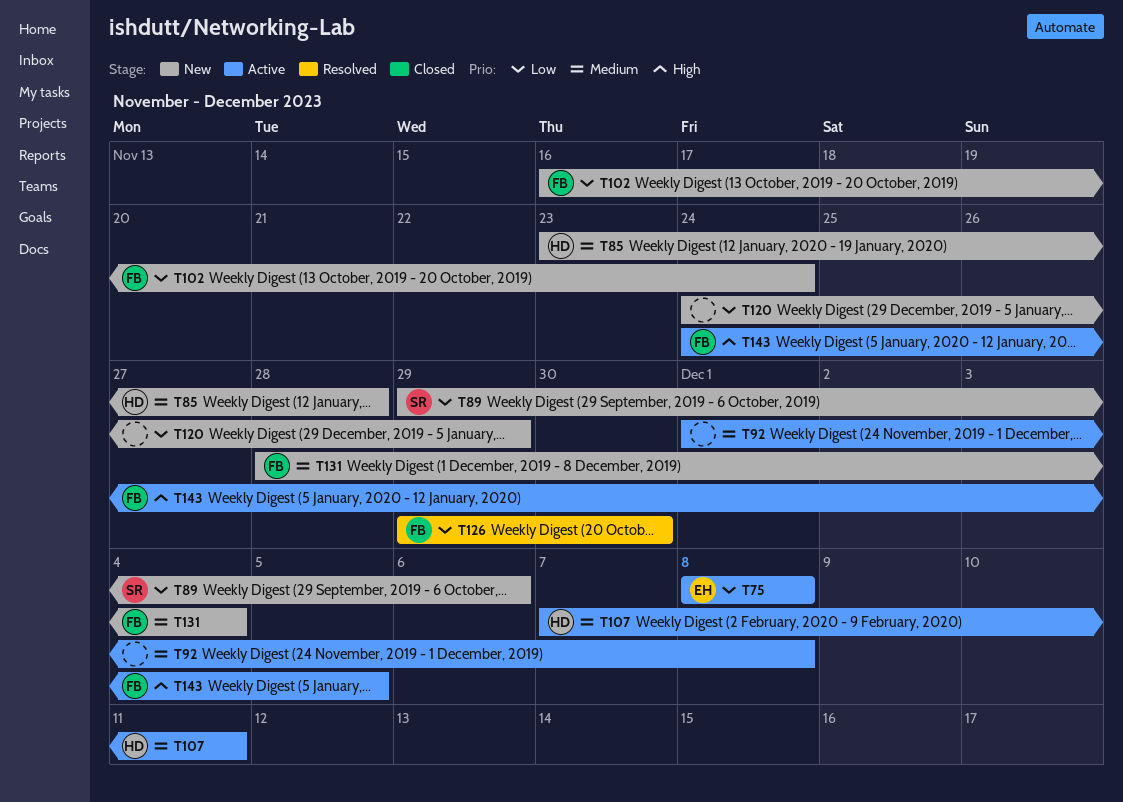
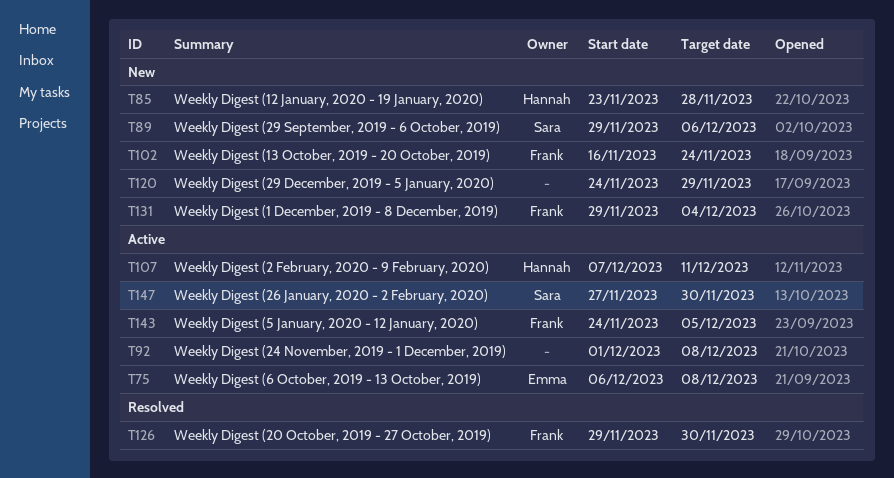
T75, start: Dec 8 -> Dec 6
T131, start: Nov 28 -> Nov 29
T147: none -> present

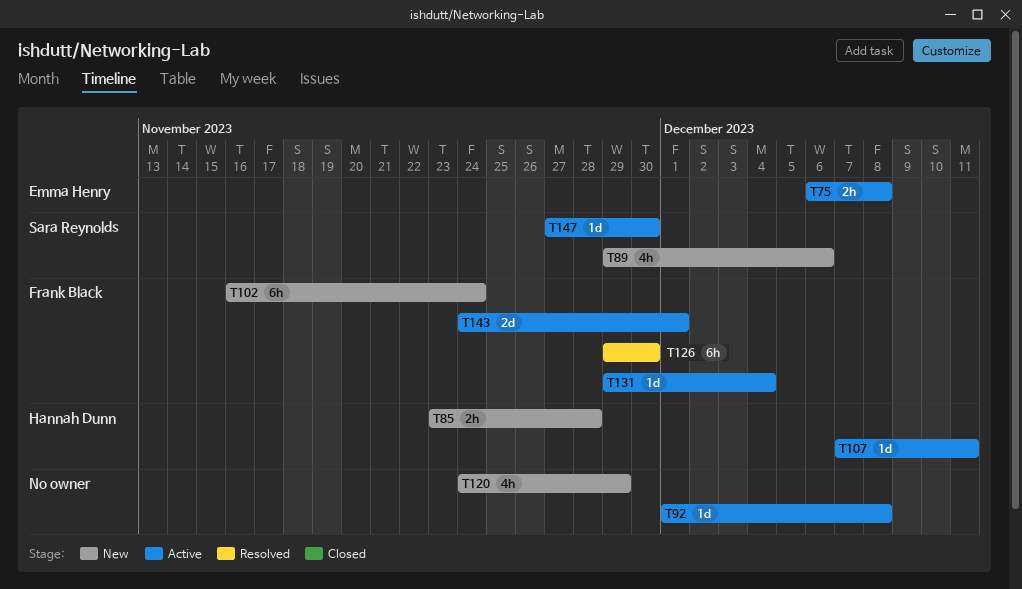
T131, status: New -> Active
T143, due: Dec 5 -> Dec 1

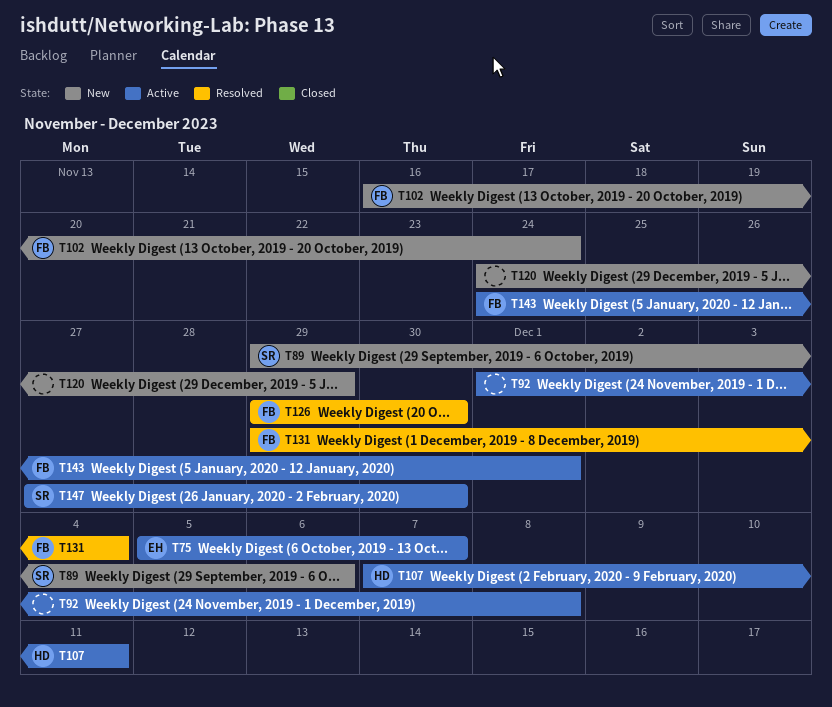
T75, start: Dec 6 -> Dec 5
T75, due: Dec 8 -> Dec 7
T85: present -> none
T131, status: Active -> Resolved

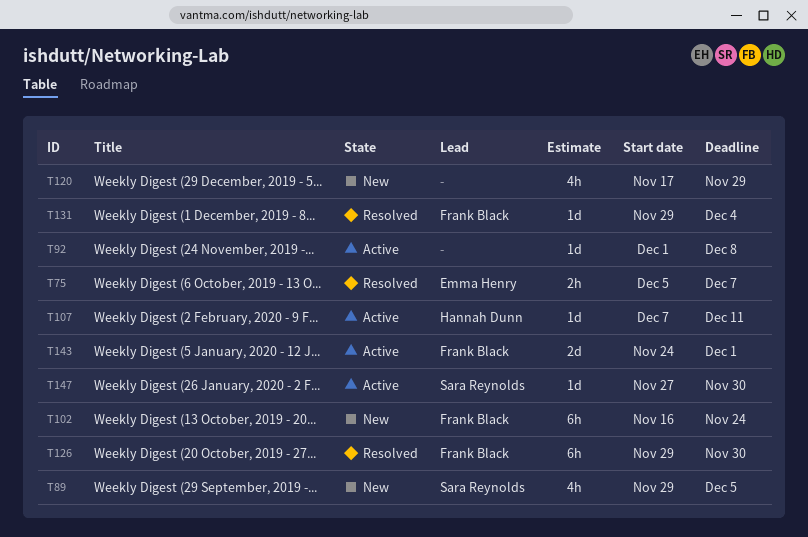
T75, status: Active -> Resolved
T89, due: Dec 6 -> Dec 5
T120, start: Nov 24 -> Nov 17

